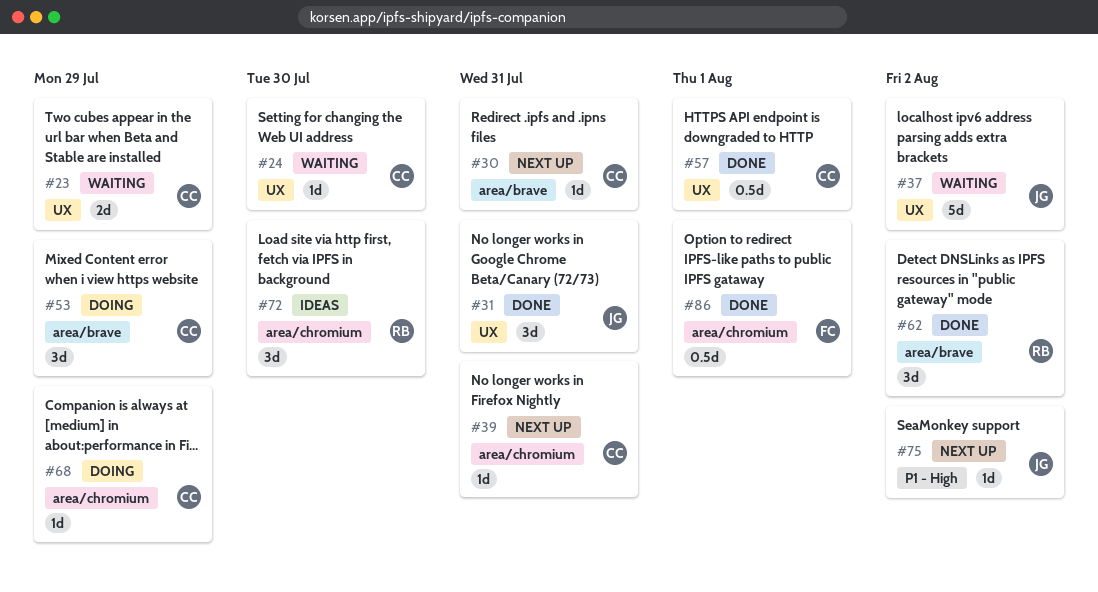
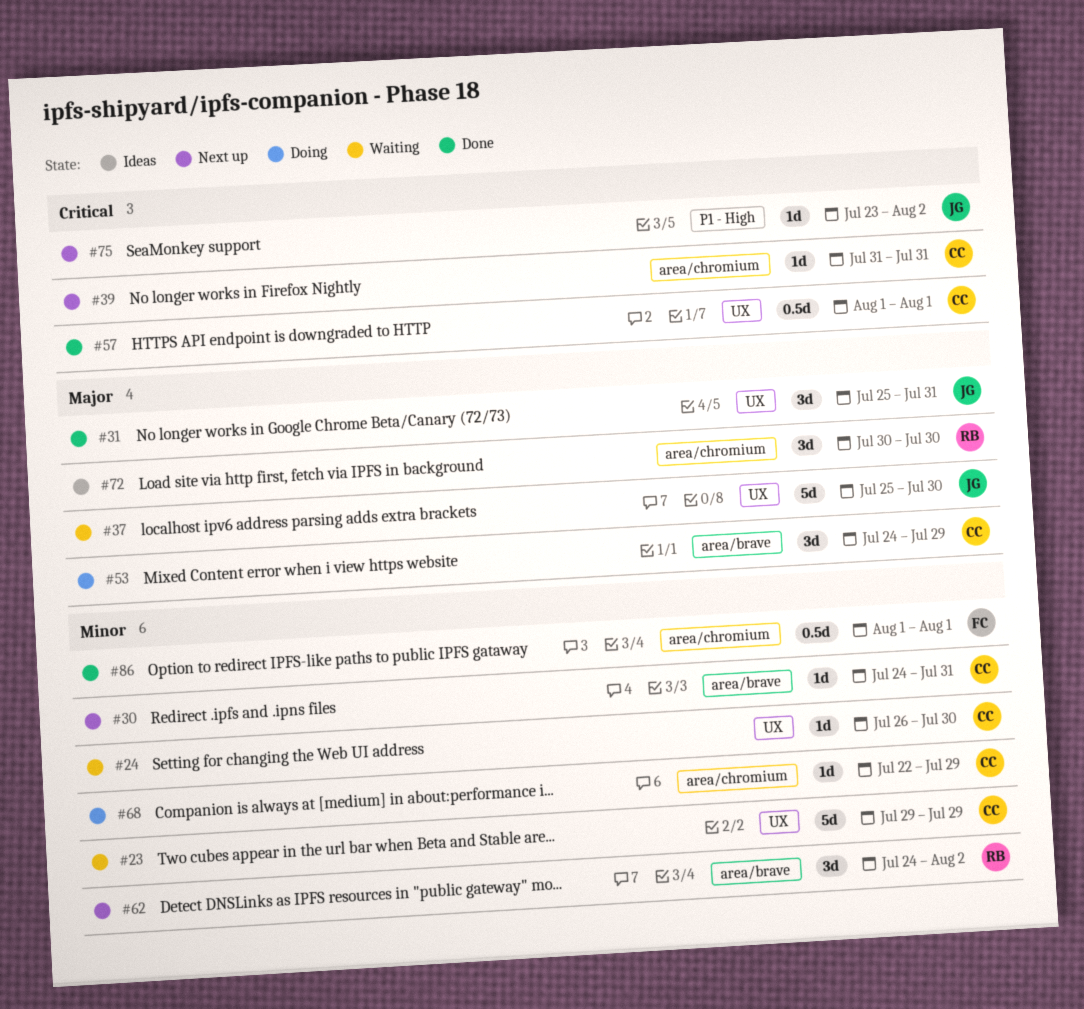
#23, estimate: 2d -> 5d
#37, due: Aug 2 -> Jul 30
#62, status: Done -> Next up

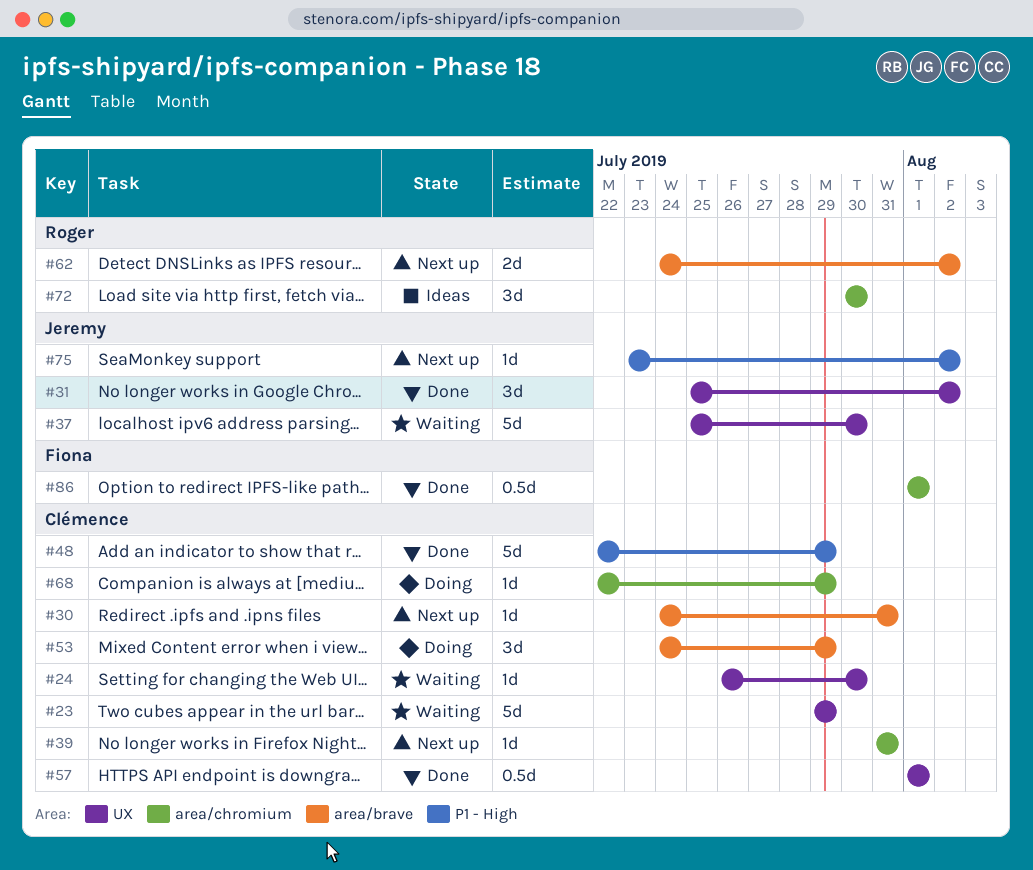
#31, due: Jul 31 -> Aug 2
#48: none -> present
#62, estimate: 3d -> 2d

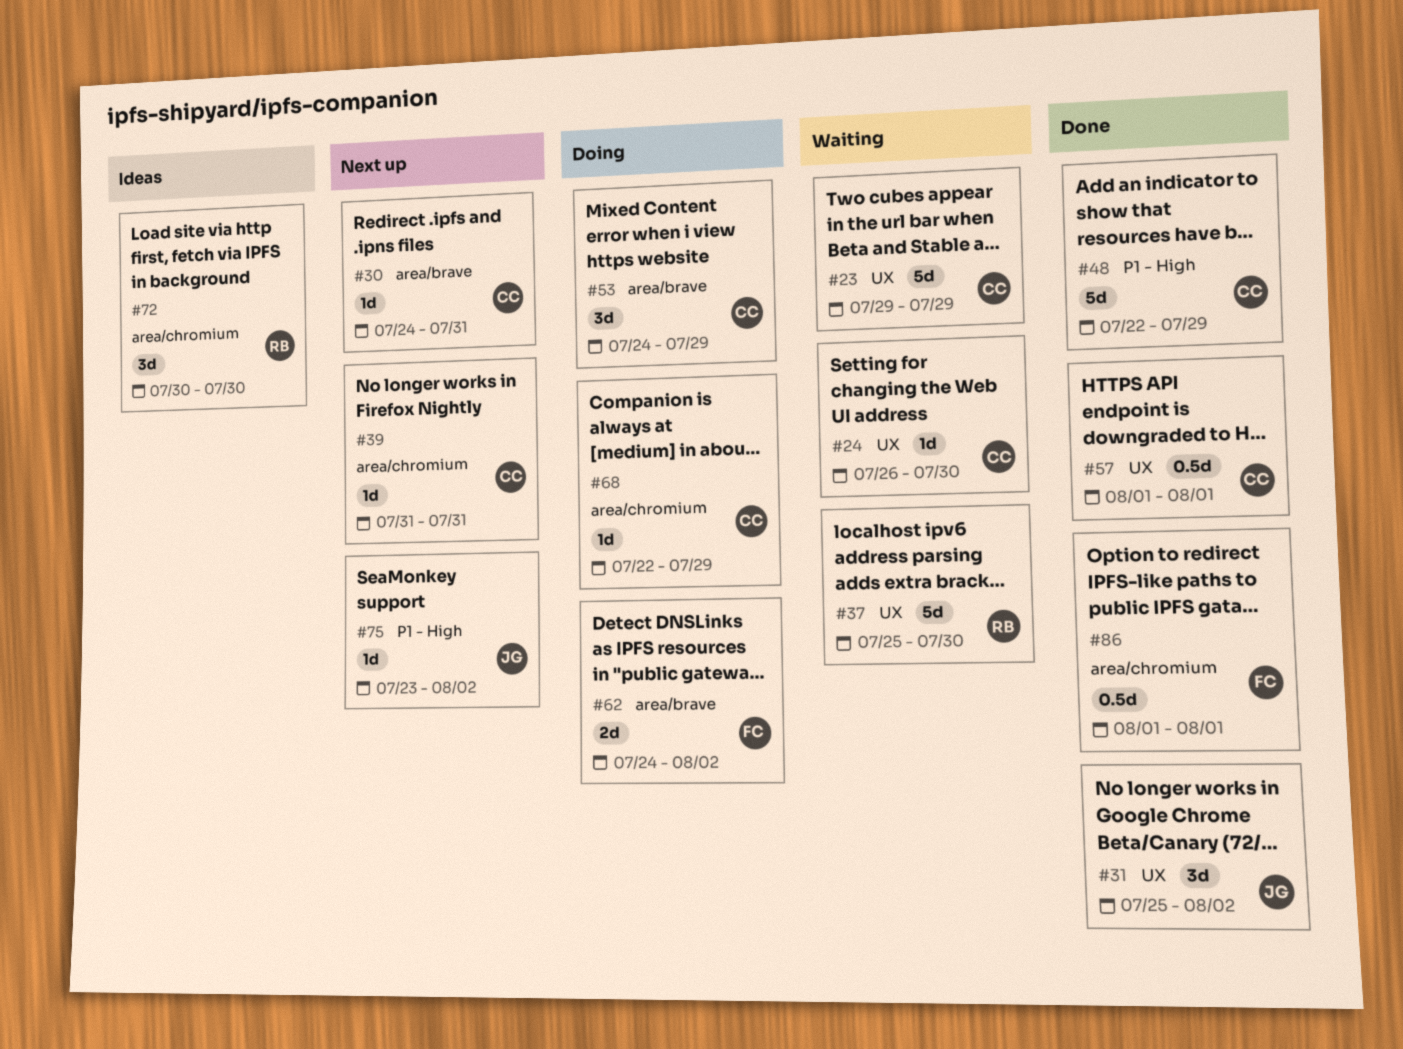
#37, owner: Jeremy -> Roger
#62, status: Next up -> Doing
#62, owner: Roger -> Fiona

